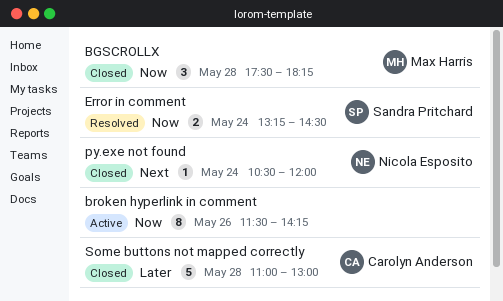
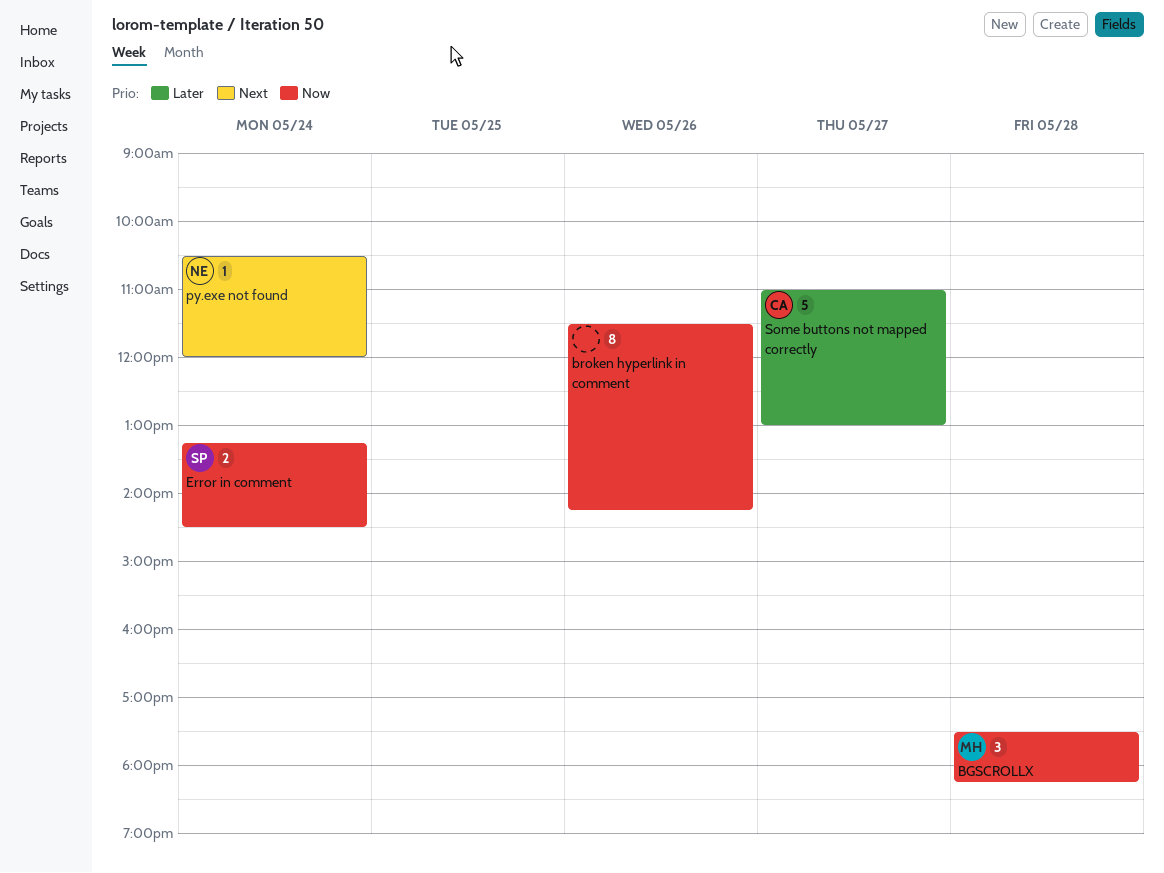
Some buttons not mapped correctly, day: May 28 -> May 27

